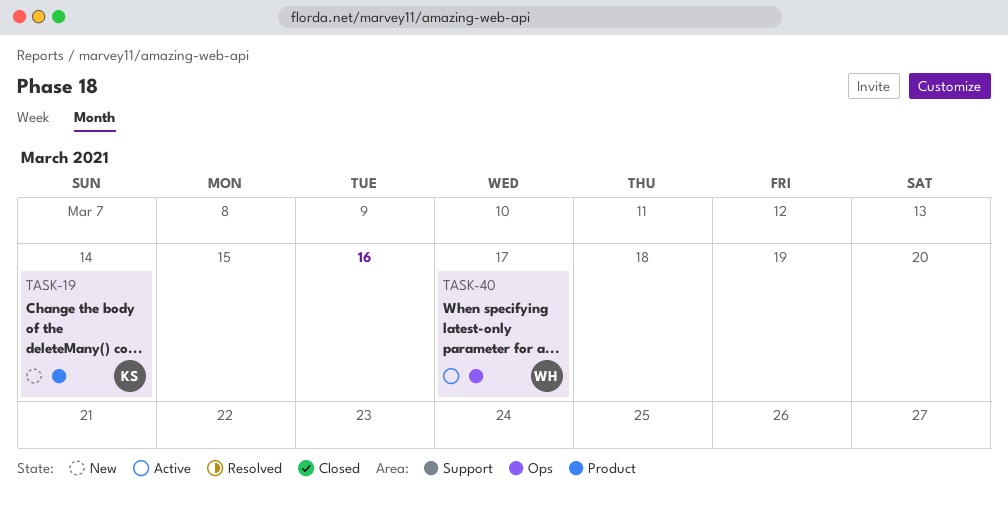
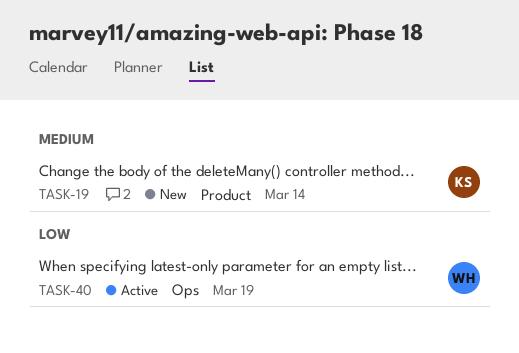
TASK-40, due: Mar 17 -> Mar 19

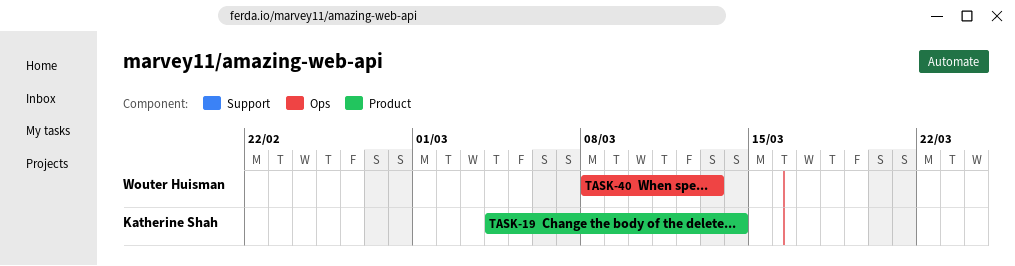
TASK-40, due: Mar 19 -> Mar 13

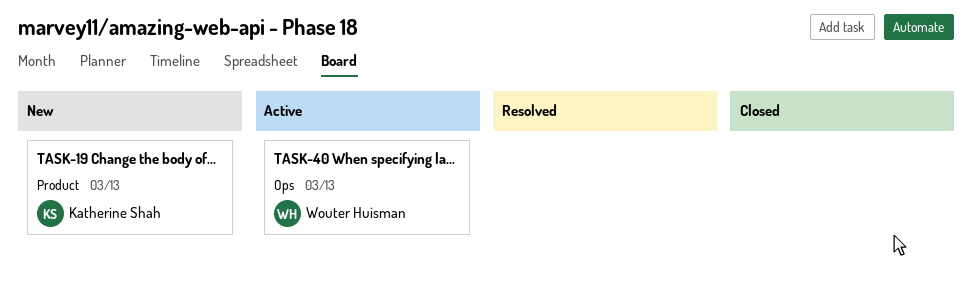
TASK-19, due: Mar 14 -> Mar 13

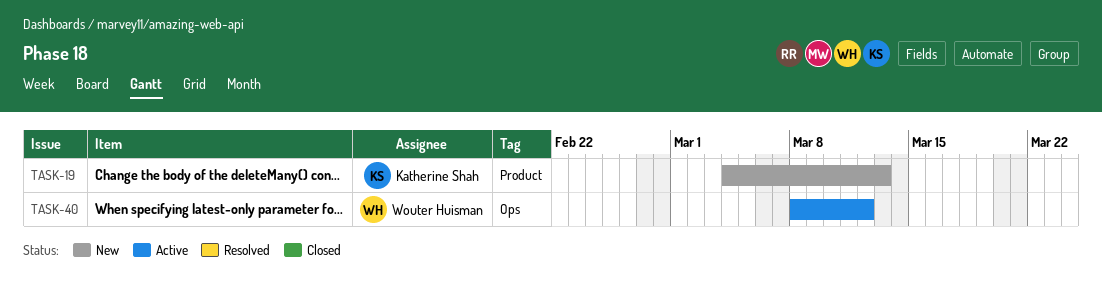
TASK-40, due: Mar 13 -> Mar 12

